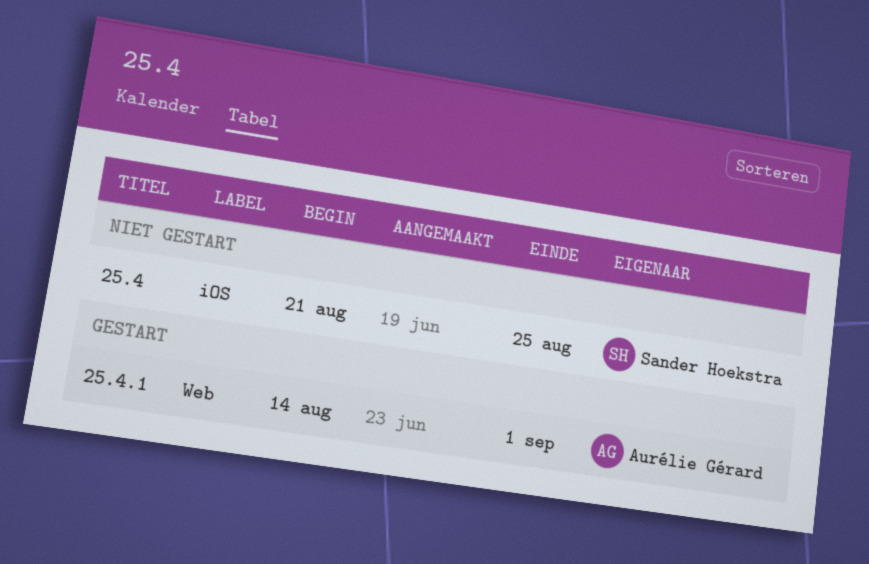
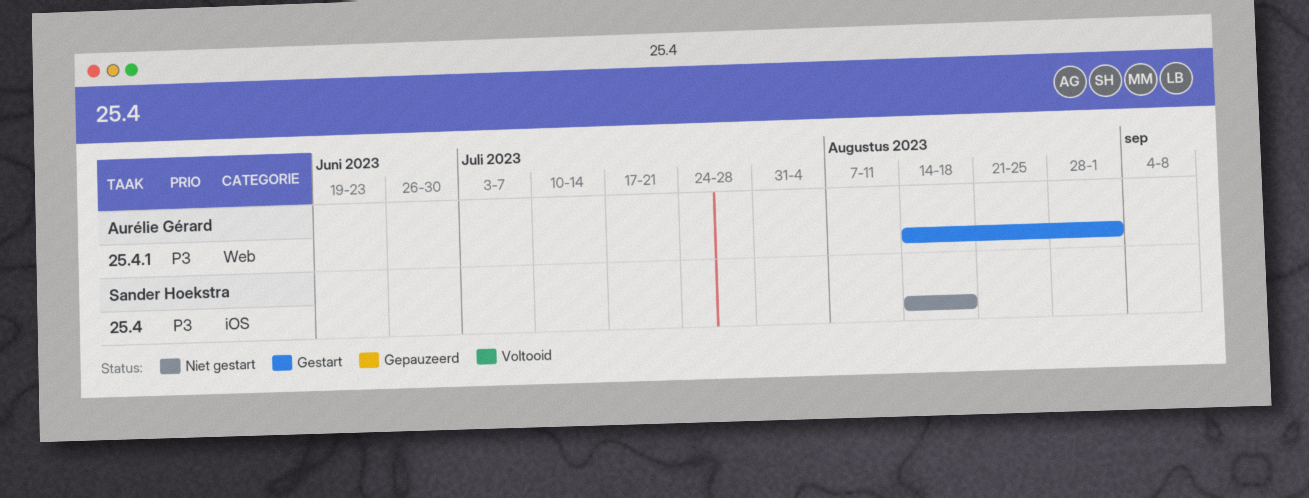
25.4, start: Aug 21 -> Aug 14
25.4, due: Aug 25 -> Aug 18

